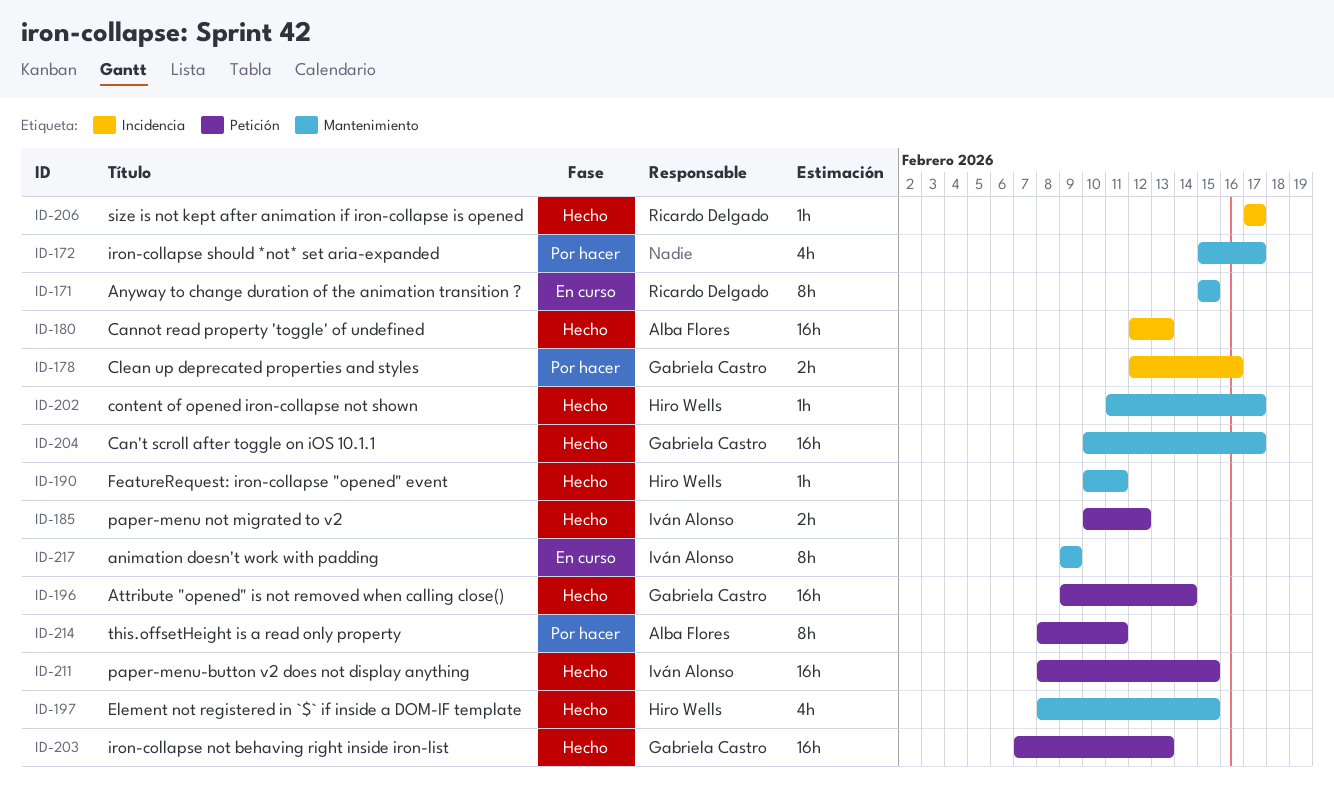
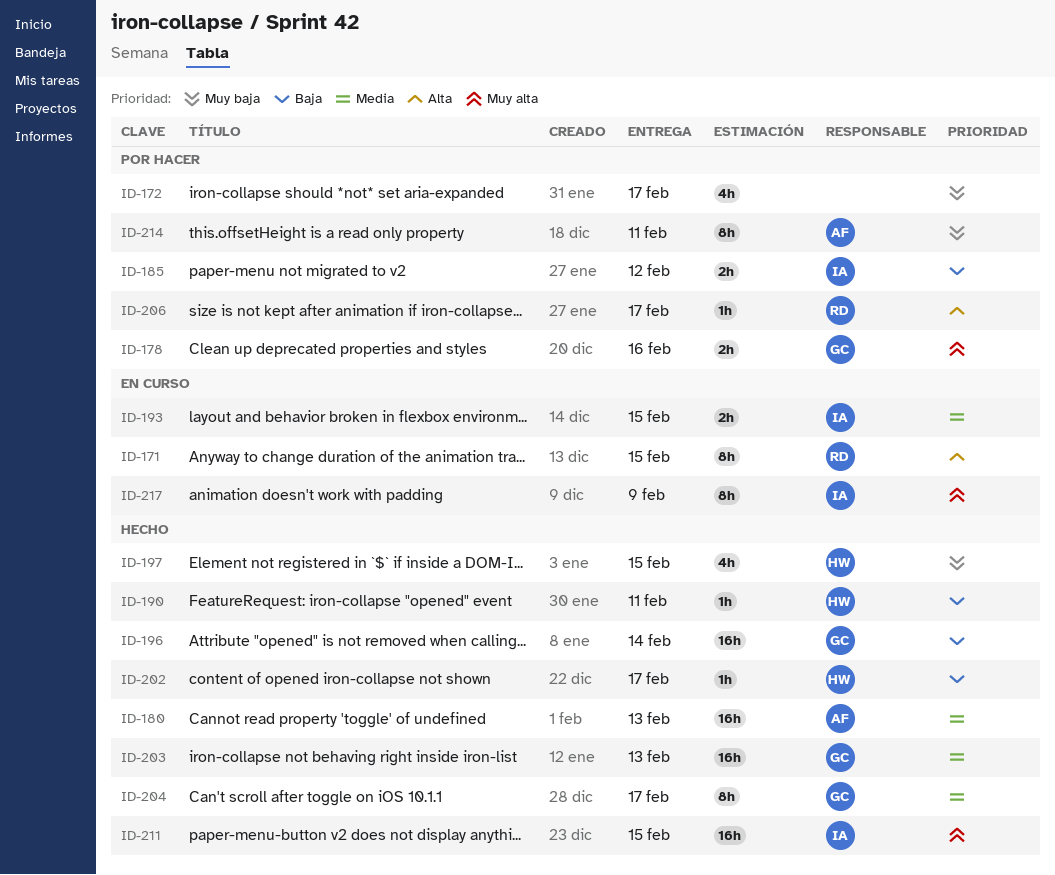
ID-185, status: Hecho -> Por hacer
ID-193: none -> present
ID-204, estimate: 16h -> 8h
ID-206, status: Hecho -> Por hacer

